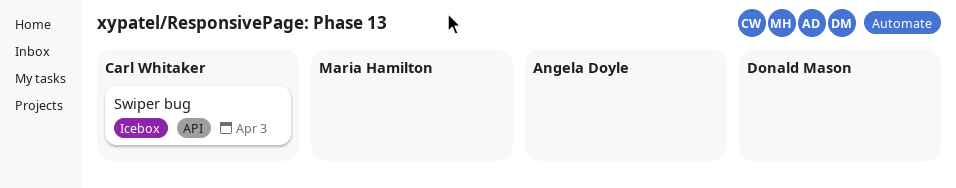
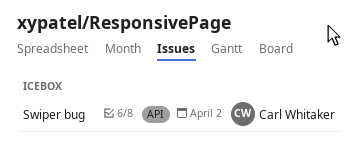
Swiper bug, due: Apr 3 -> Apr 2

